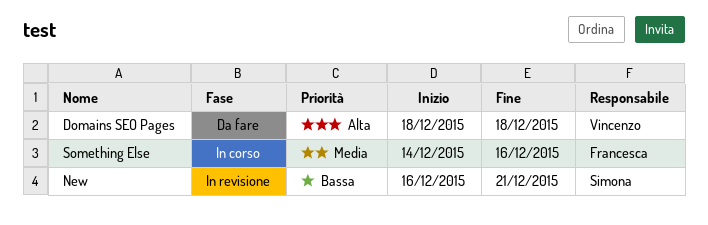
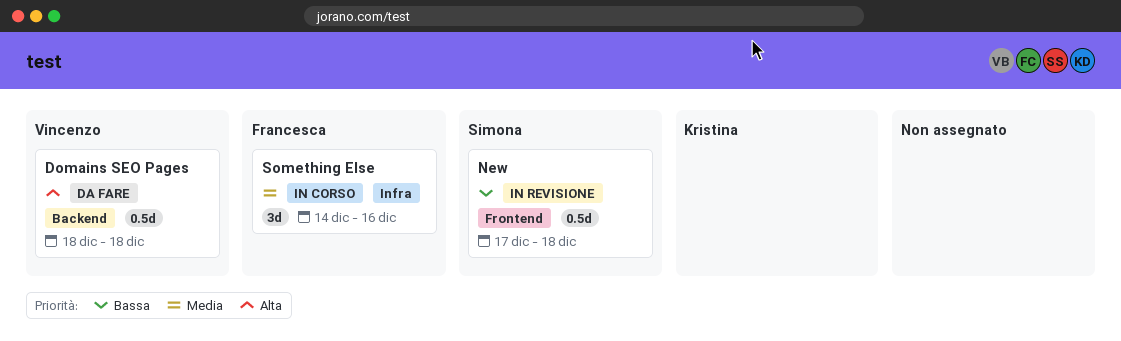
New, start: Dec 16 -> Dec 17
New, due: Dec 21 -> Dec 18

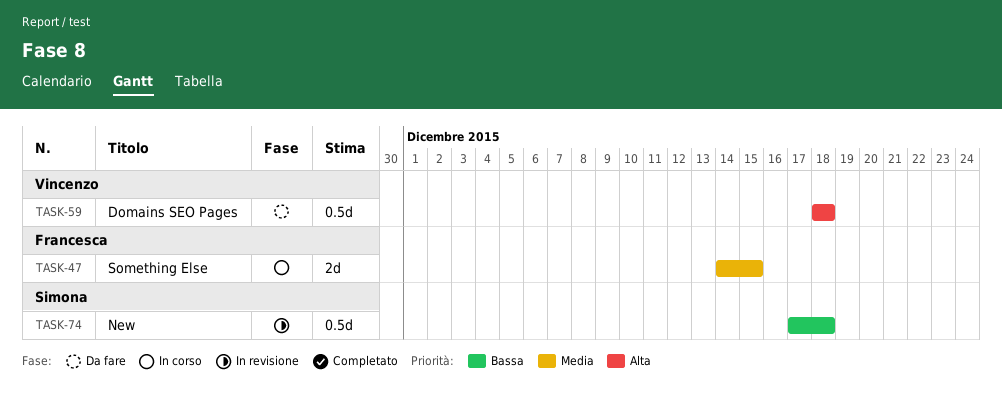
Something Else, estimate: 3d -> 2d
Something Else, due: Dec 16 -> Dec 15

